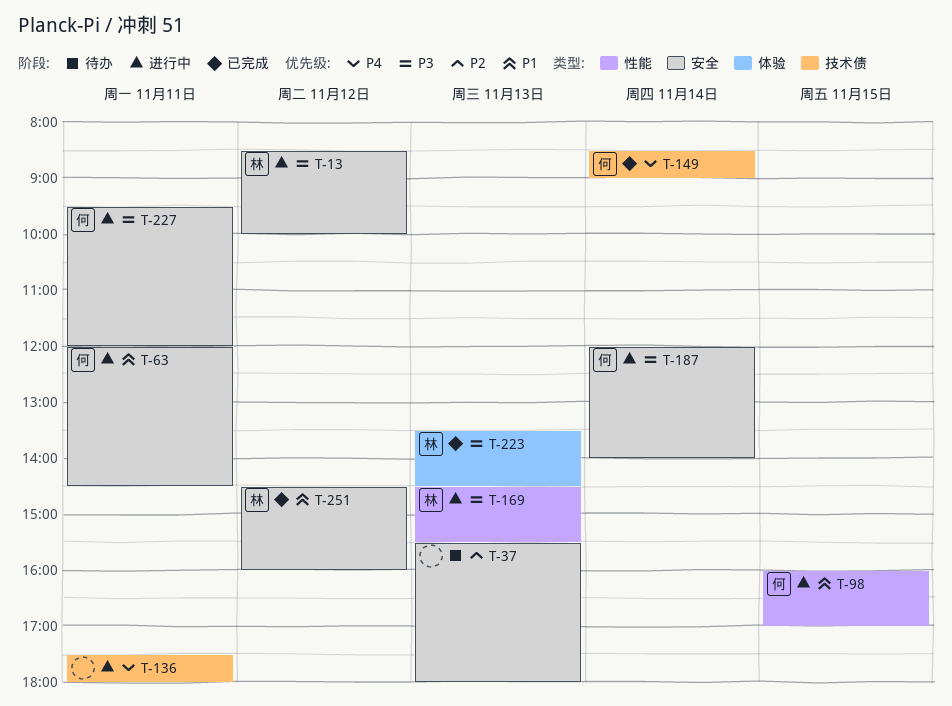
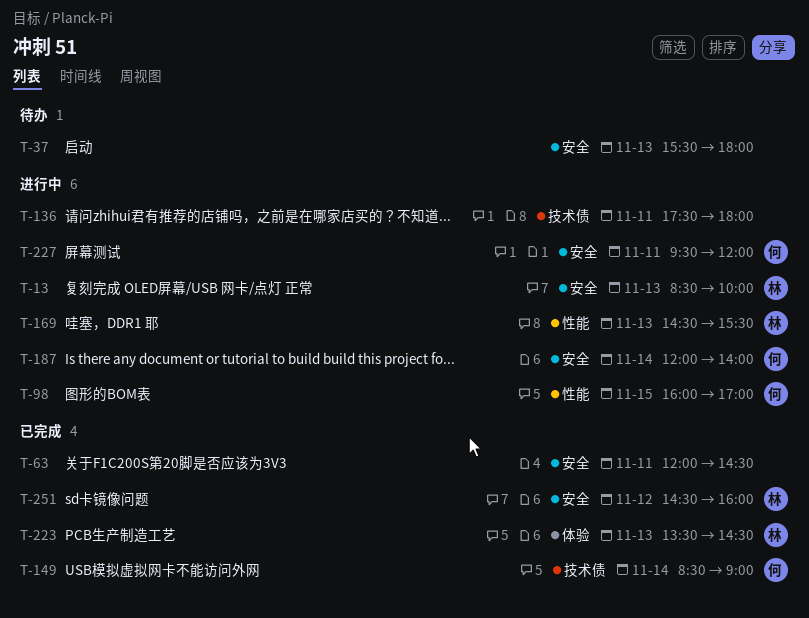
T-13, day: Nov 12 -> Nov 13
T-63, status: 进行中 -> 已完成
T-63, owner: 何 -> none

